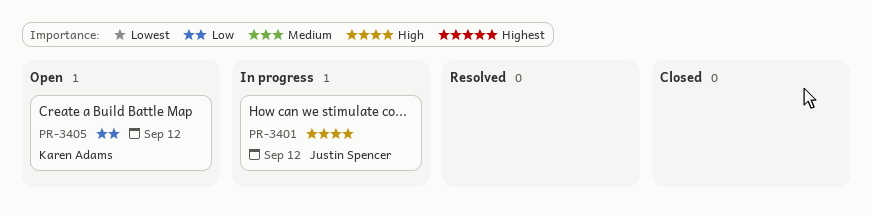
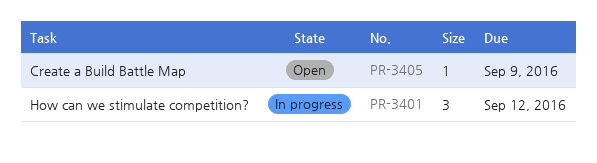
PR-3405, due: Sep 12 -> Sep 9

